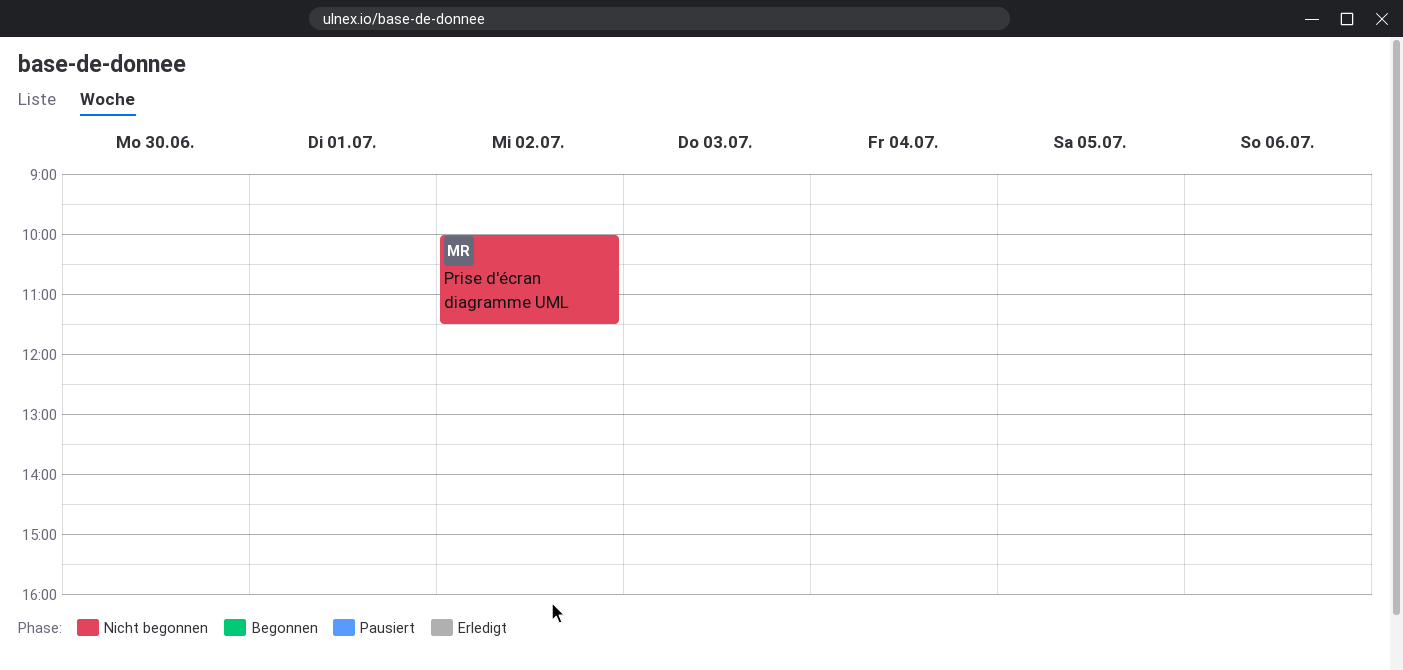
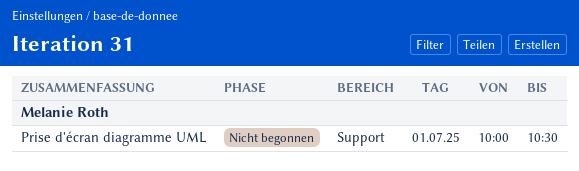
Prise d'écran diagramme UML, day: Jul 2 -> Jul 1
Prise d'écran diagramme UML, ends: 11:30 -> 10:30

